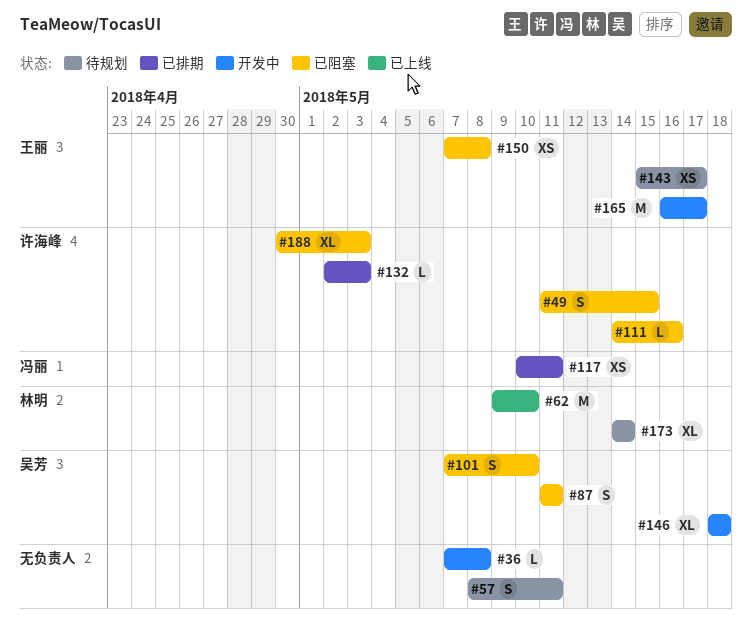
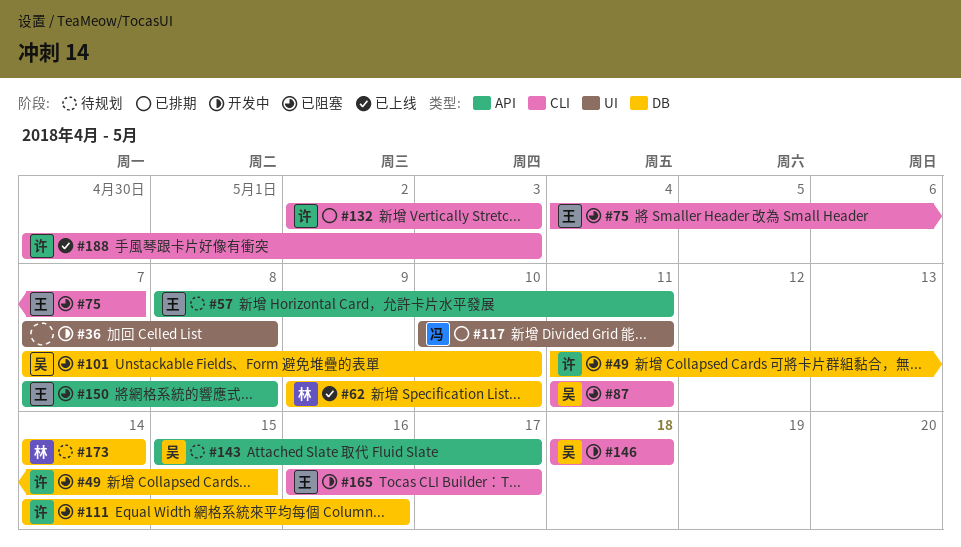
#57, owner: none -> 王丽
#75: none -> present
#143, owner: 王丽 -> 吴芳
#188, status: 已阻塞 -> 已上线

